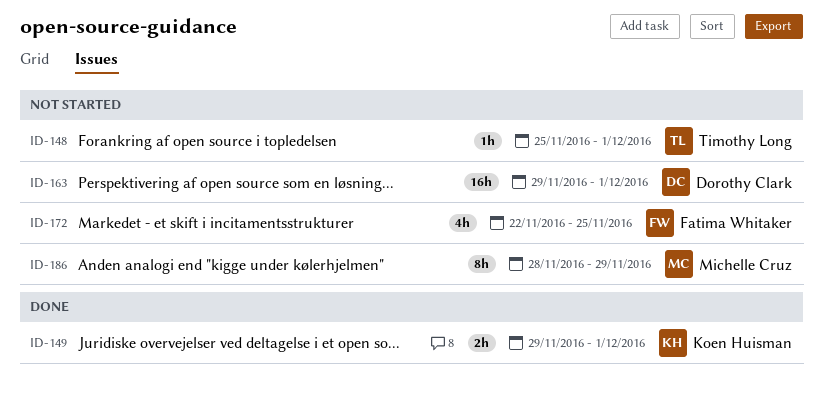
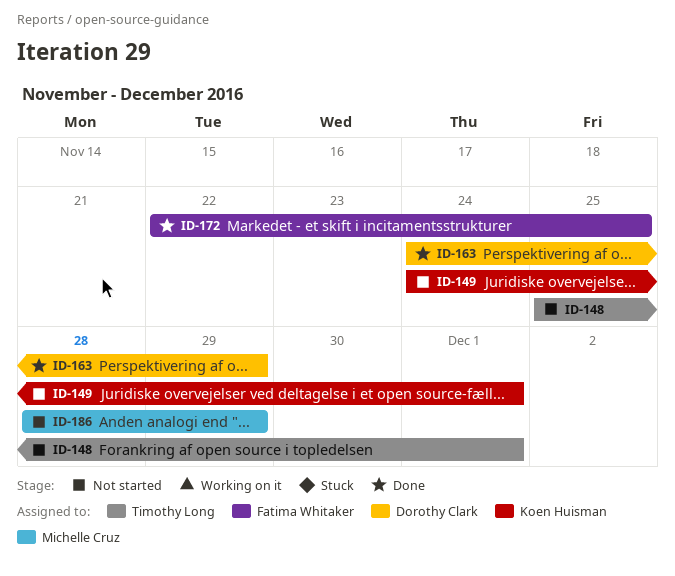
ID-149, status: Done -> Not started
ID-149, start: Nov 29 -> Nov 24
ID-163, status: Not started -> Done
ID-163, start: Nov 29 -> Nov 24
ID-163, due: Dec 1 -> Nov 29
ID-172, status: Not started -> Done

